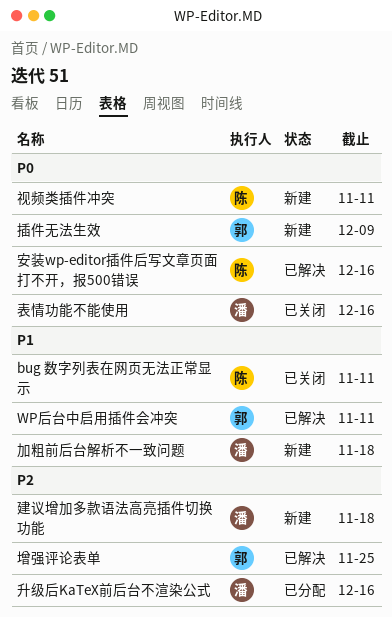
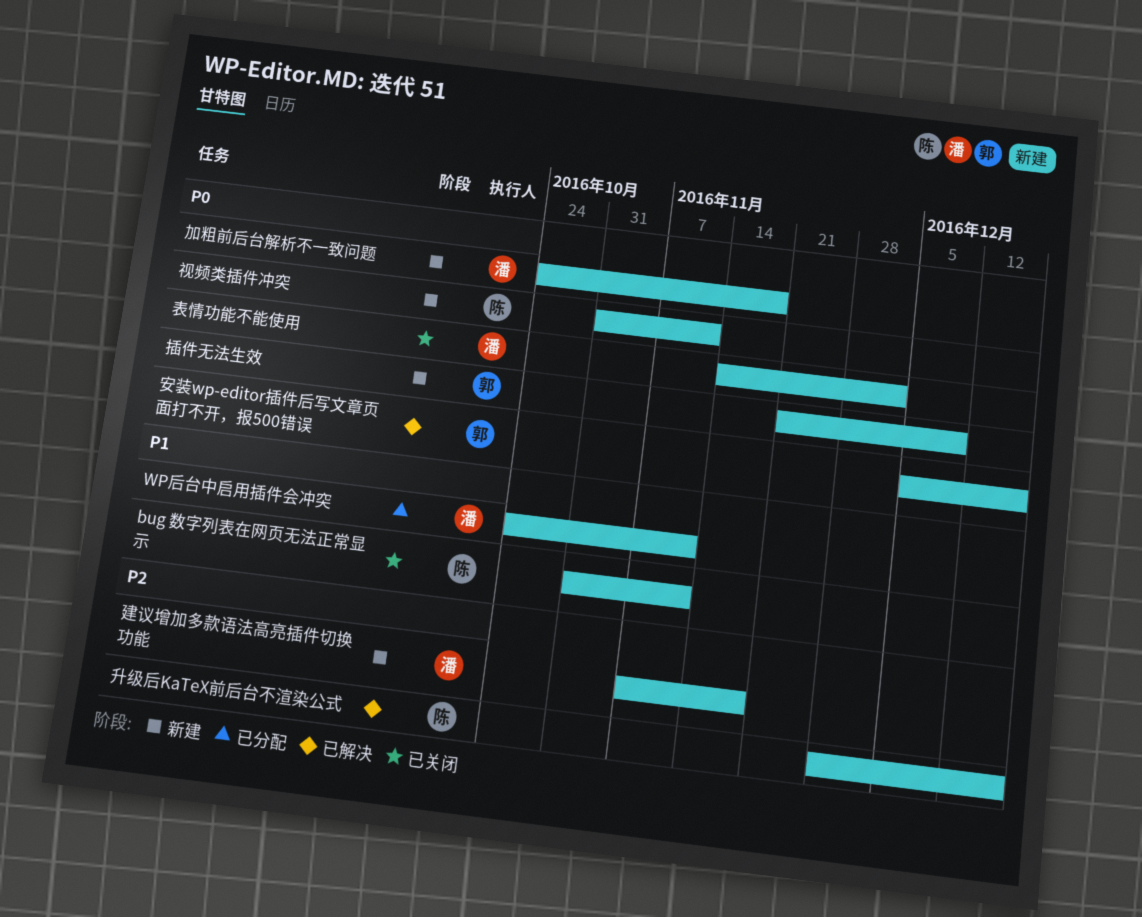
WP后台中启用插件会冲突, status: 已解决 -> 已分配
WP后台中启用插件会冲突, owner: 郭 -> 潘
加粗前后台解析不一致问题, priority: P1 -> P0
升级后KaTeX前后台不渲染公式, status: 已分配 -> 已解决
升级后KaTeX前后台不渲染公式, owner: 潘 -> 陈
增强评论表单: present -> none
安装wp-editor插件后写文章页面打不开，报500错误, owner: 陈 -> 郭
表情功能不能使用, due: Dec 16 -> Dec 2

